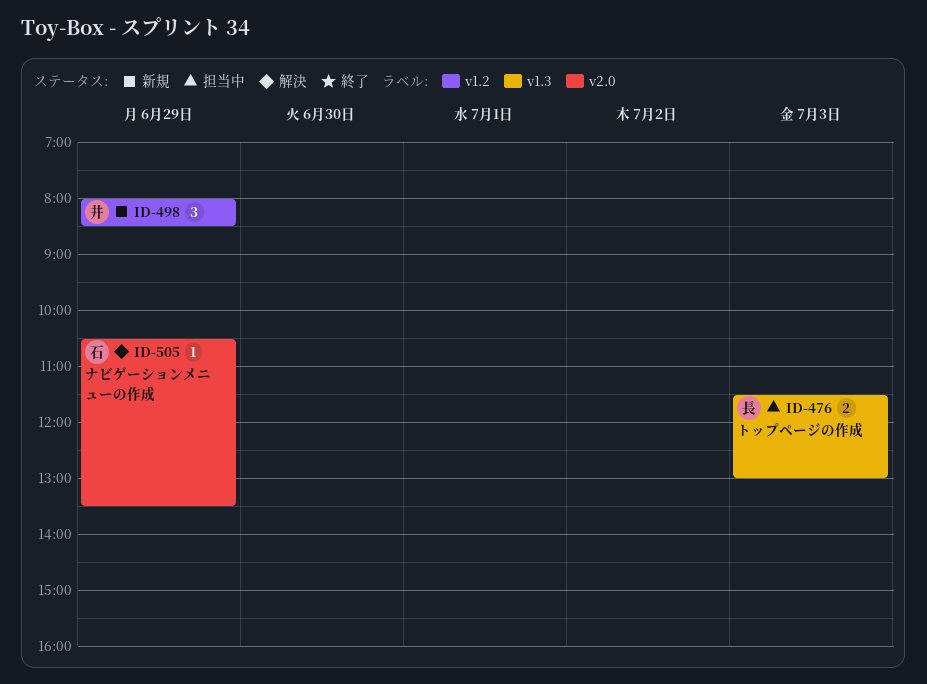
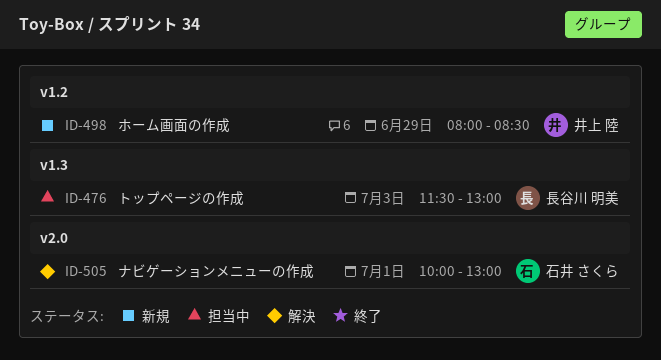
ID-505, day: Jun 29 -> Jul 1
ID-505, begins: 10:30 -> 10:00
ID-505, ends: 13:30 -> 13:00

